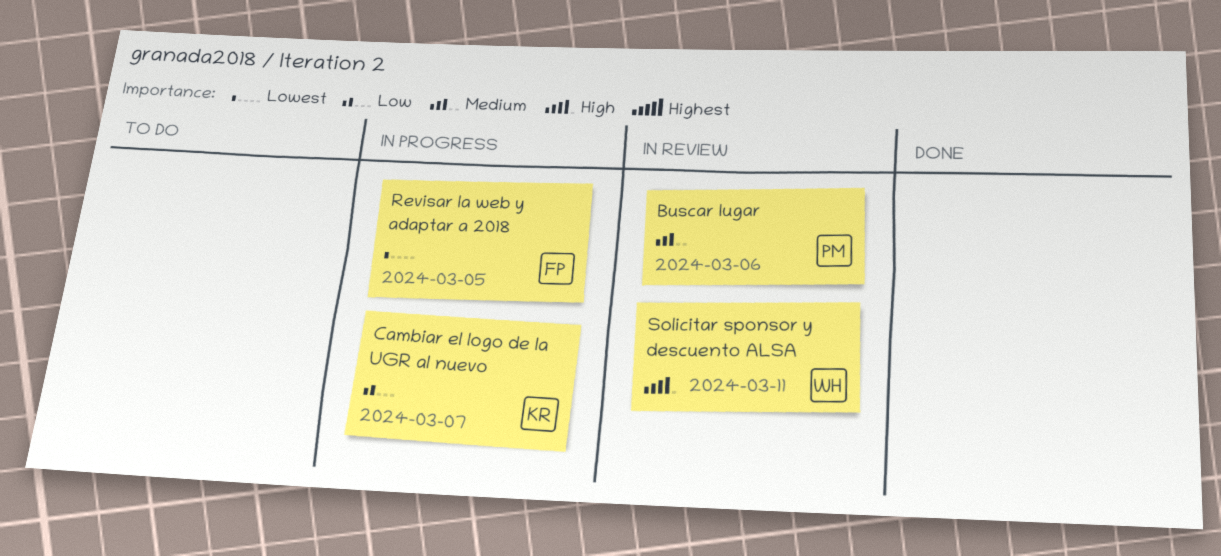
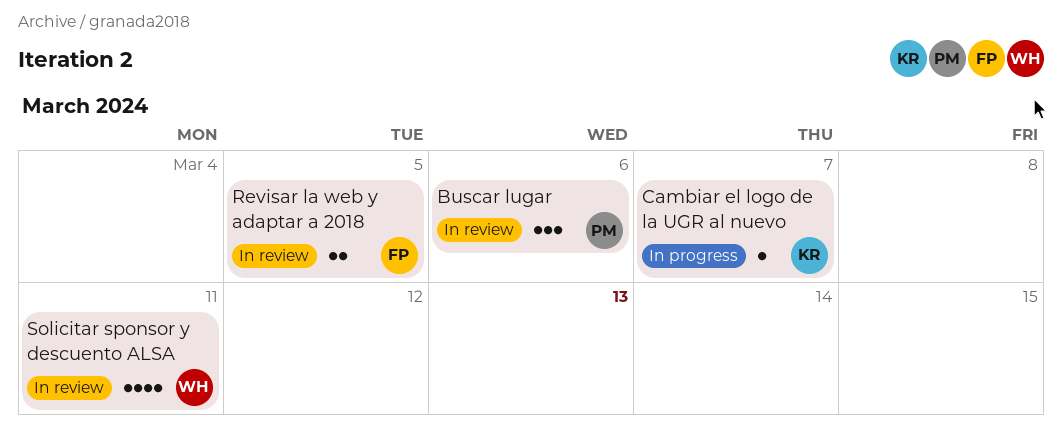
Revisar la web y adaptar a 2018, status: In progress -> In review

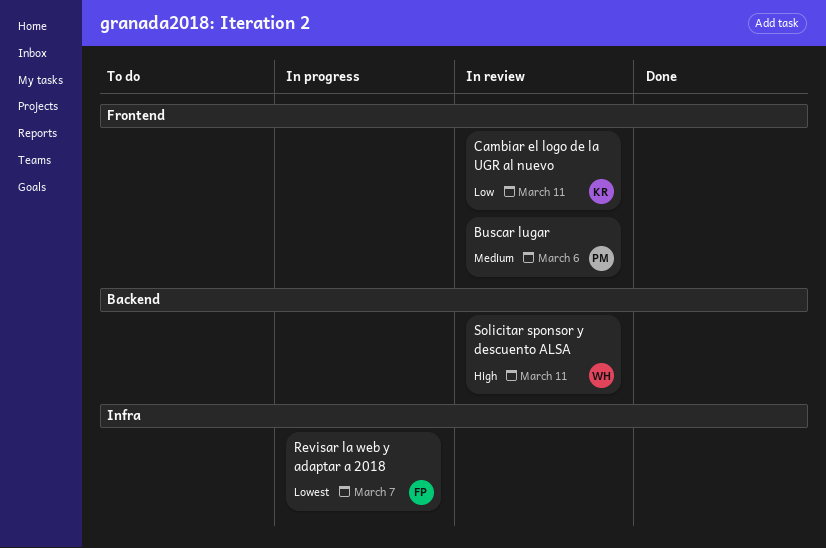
Cambiar el logo de la UGR al nuevo, status: In progress -> In review
Cambiar el logo de la UGR al nuevo, due: Mar 7 -> Mar 11
Revisar la web y adaptar a 2018, status: In review -> In progress
Revisar la web y adaptar a 2018, due: Mar 5 -> Mar 7

